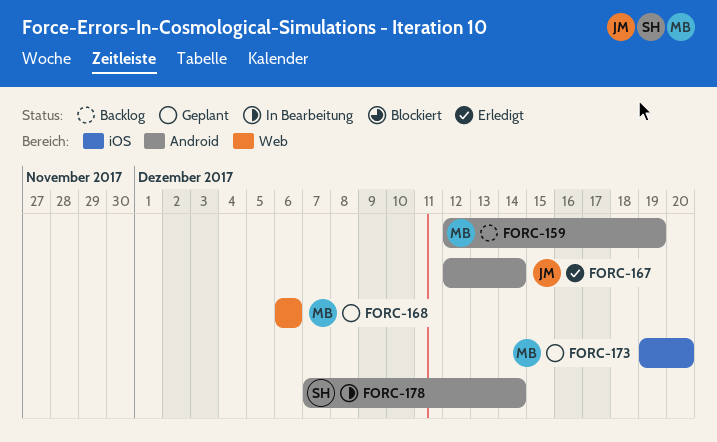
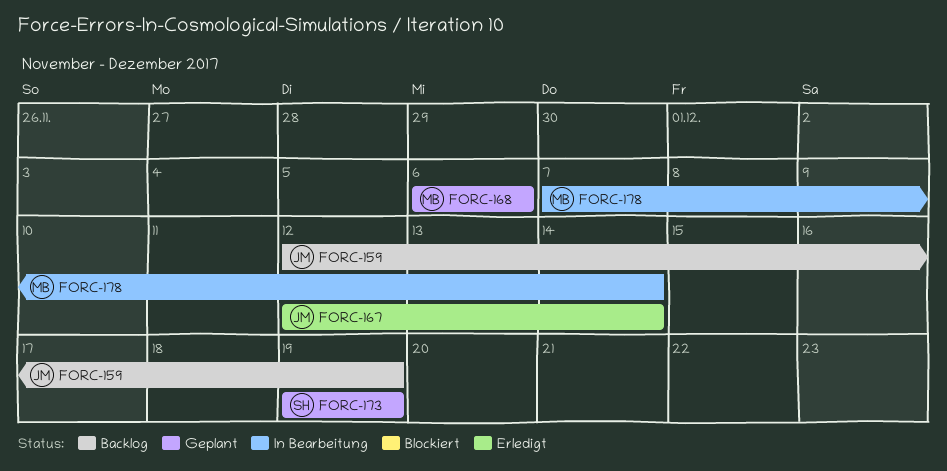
FORC-159, owner: MB -> JM
FORC-173, owner: MB -> SH
FORC-173, due: Dec 20 -> Dec 19
FORC-178, owner: SH -> MB

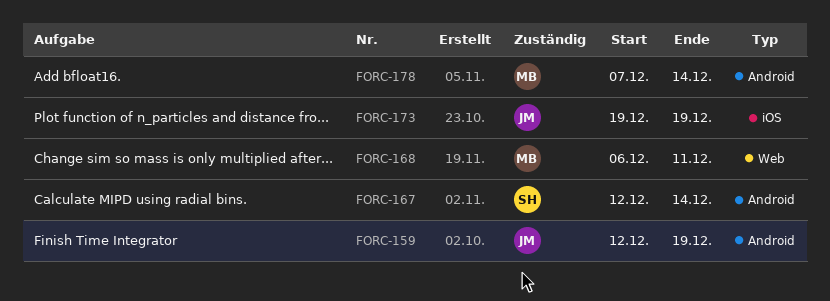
FORC-167, owner: JM -> SH
FORC-168, due: Dec 6 -> Dec 11
FORC-173, owner: SH -> JM

